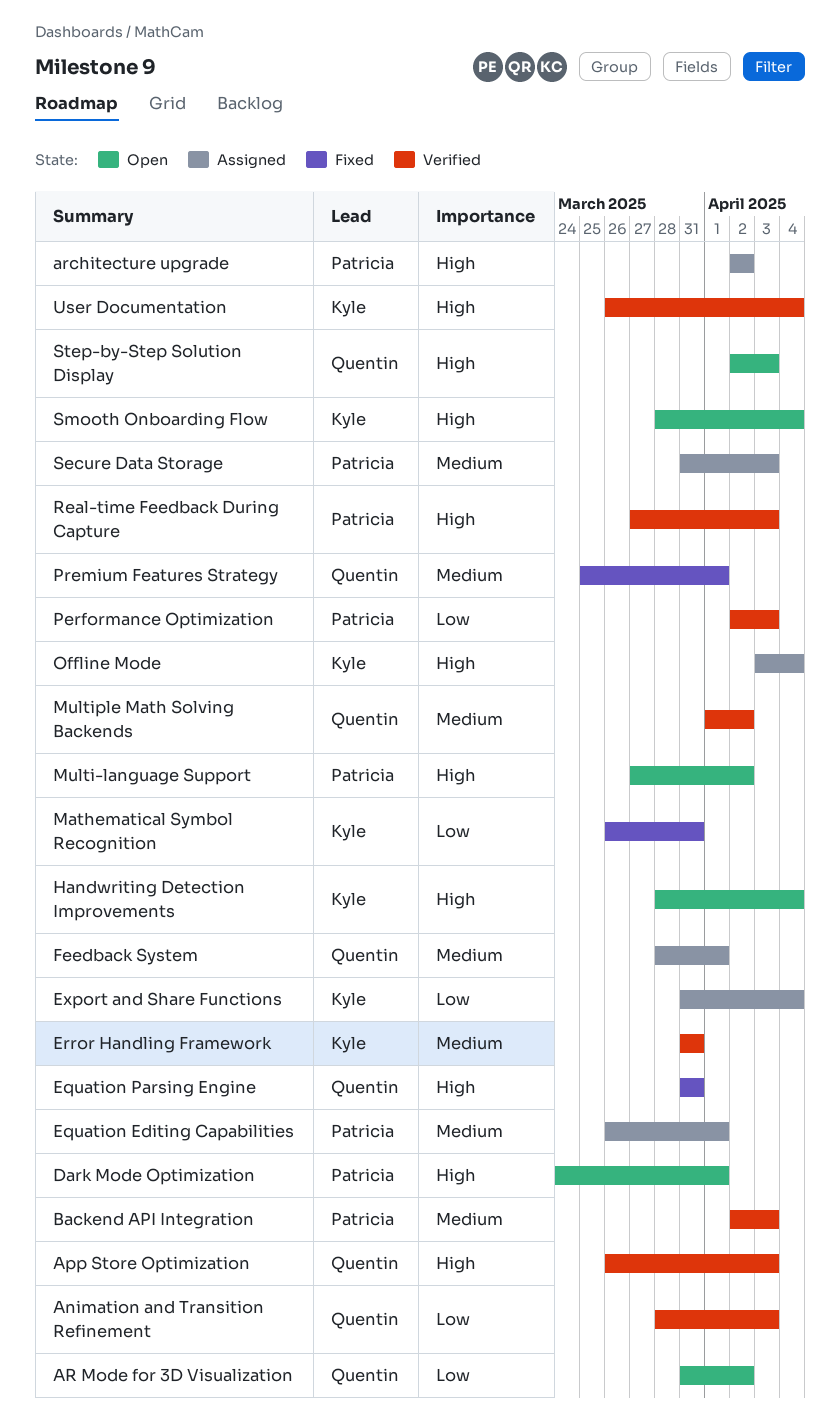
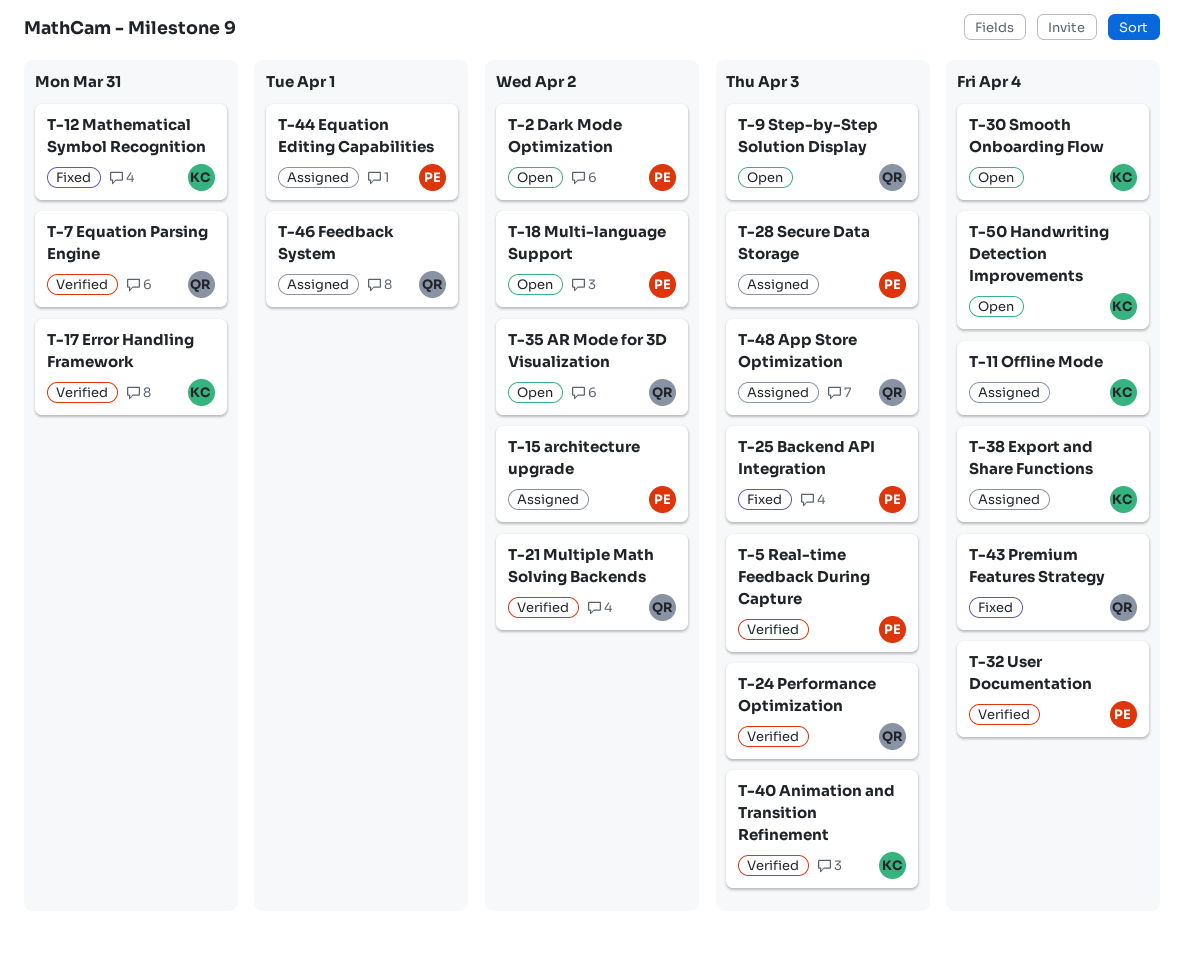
Animation and Transition Refinement, owner: Quentin -> Kyle
App Store Optimization, status: Verified -> Assigned
Backend API Integration, status: Verified -> Fixed
Dark Mode Optimization, due: Apr 1 -> Apr 2
Equation Parsing Engine, status: Fixed -> Verified
Performance Optimization, owner: Patricia -> Quentin
Premium Features Strategy, due: Apr 1 -> Apr 4
User Documentation, owner: Kyle -> Patricia

